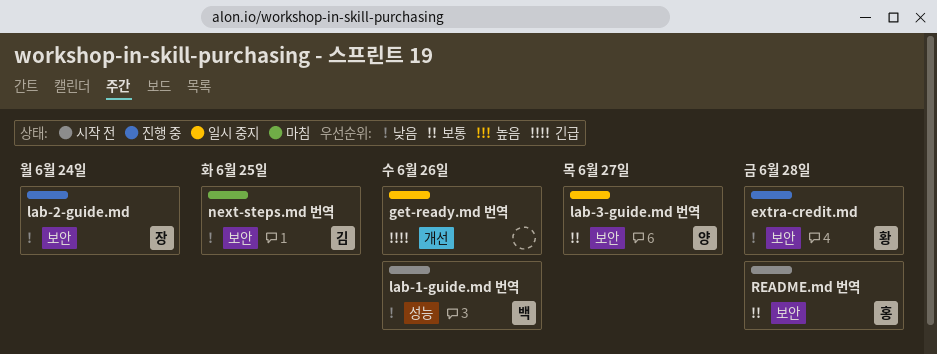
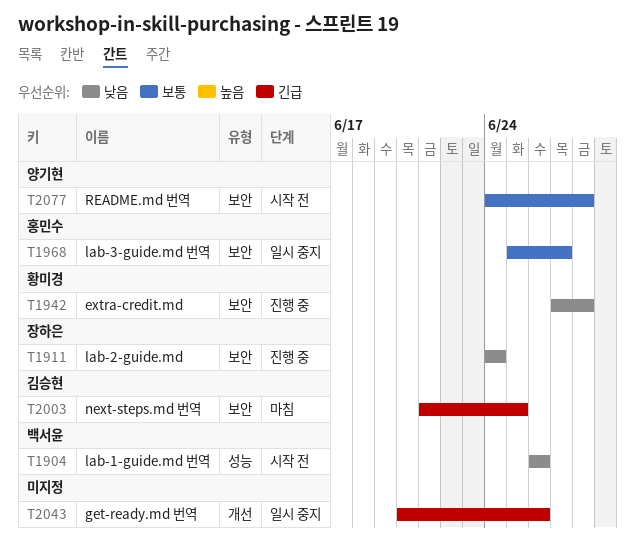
lab-3-guide.md 번역, owner: 양기현 -> 홍민수
next-steps.md 번역, priority: 낮음 -> 긴급
README.md 번역, owner: 홍민수 -> 양기현

